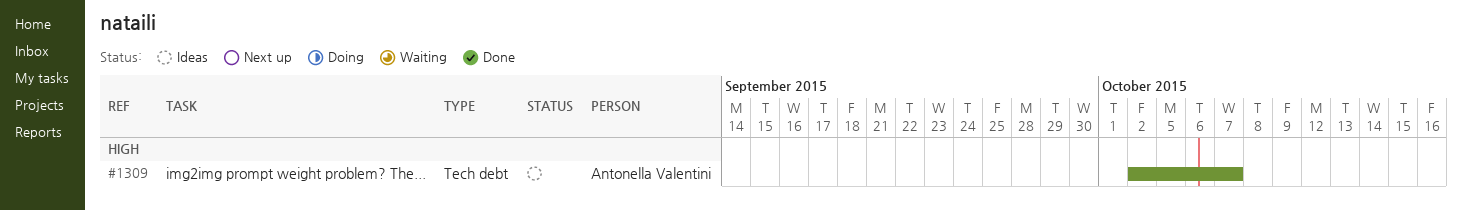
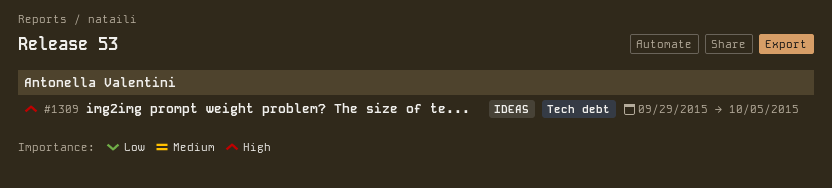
#1309, start: Oct 2 -> Sep 29
#1309, due: Oct 7 -> Oct 5

